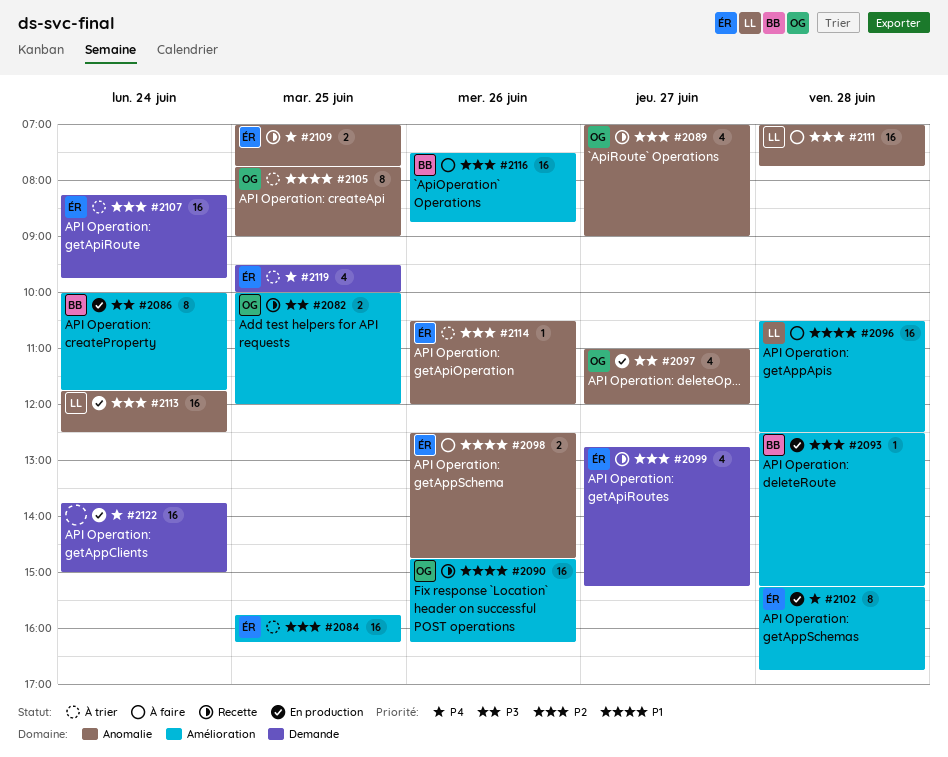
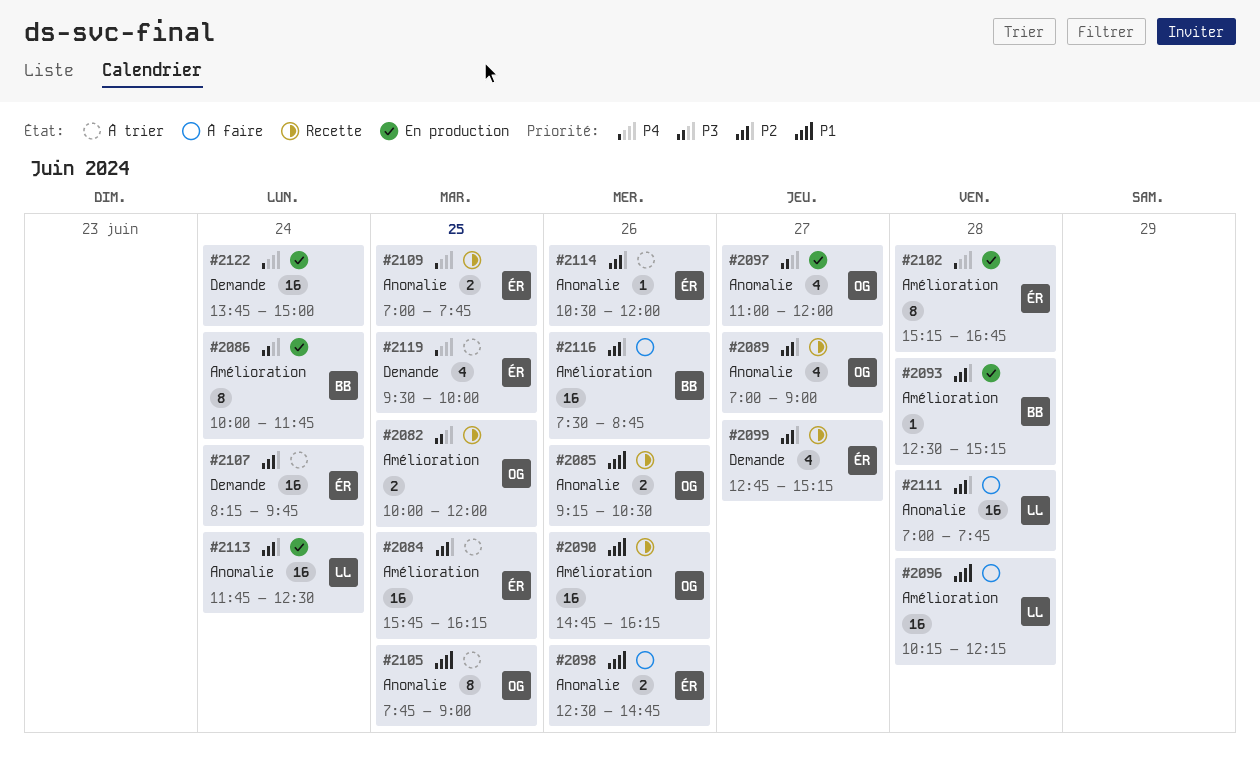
#2085: none -> present
#2096, begins: 10:30 -> 10:15
#2096, ends: 12:30 -> 12:15

